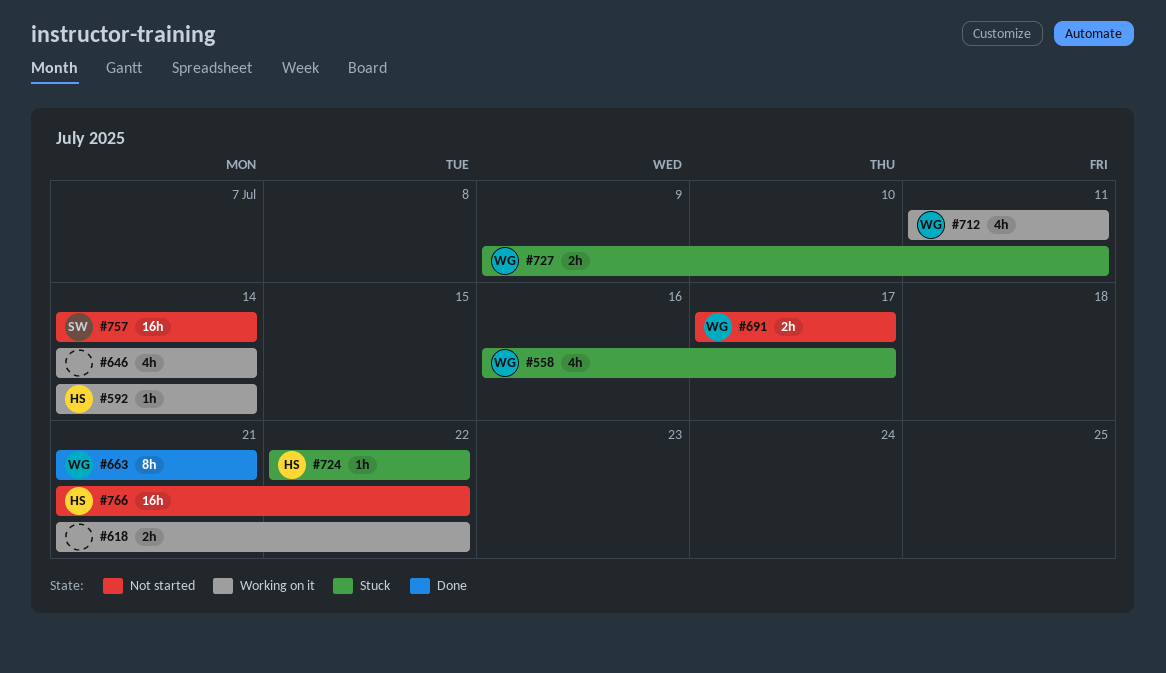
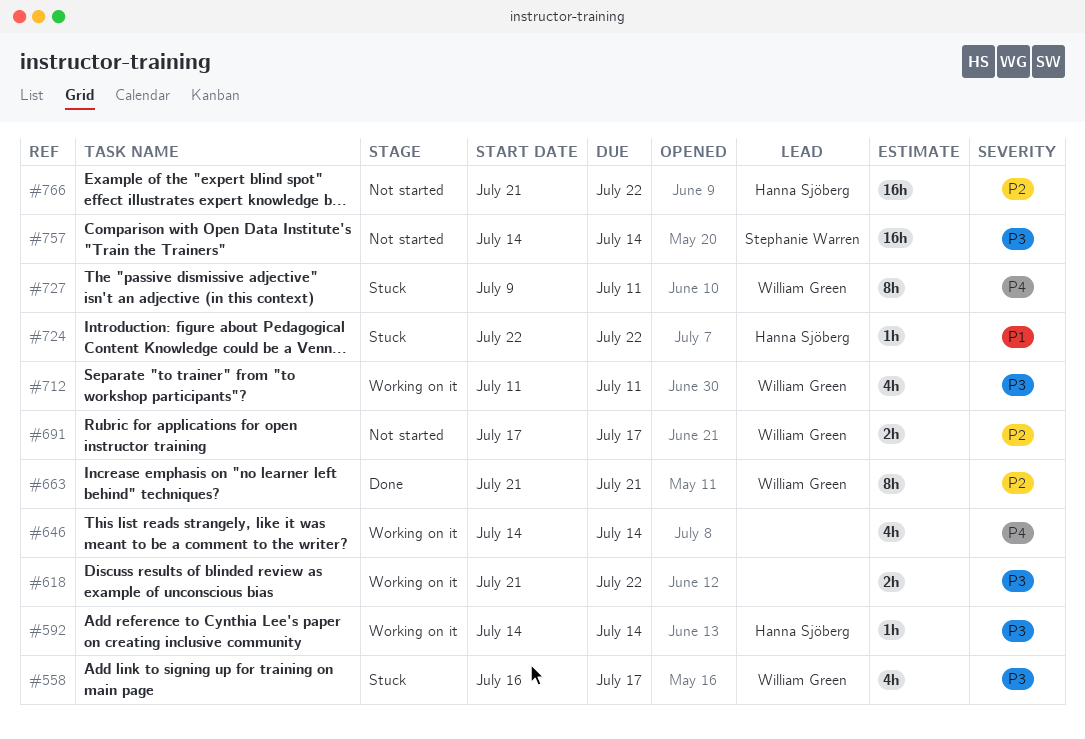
#727, estimate: 2h -> 8h

